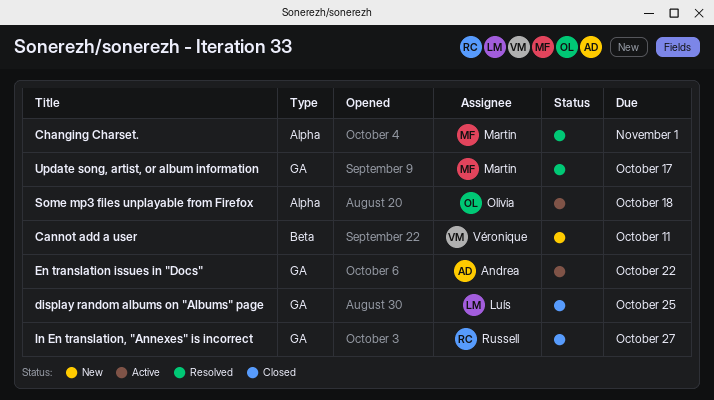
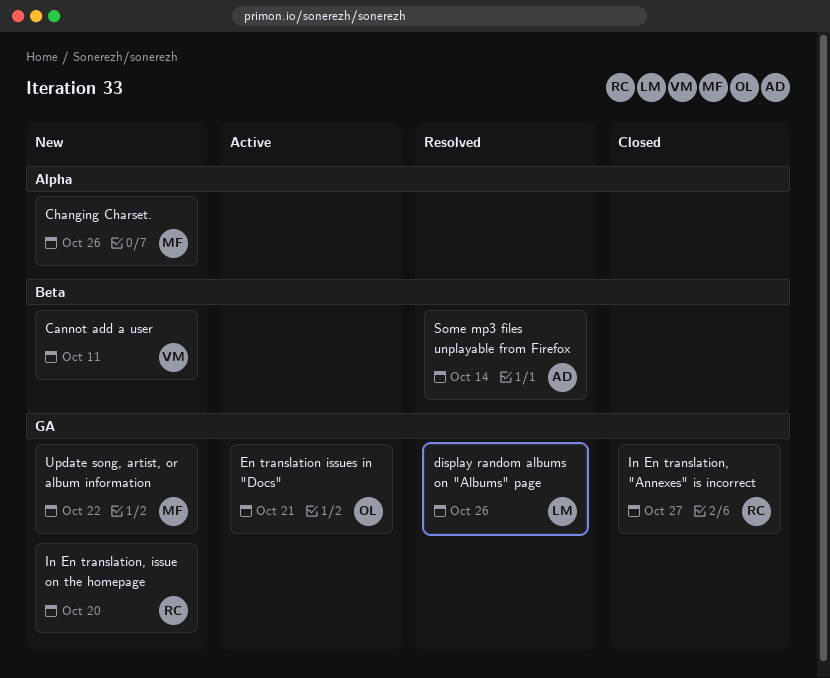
Changing Charset., status: Resolved -> New
Changing Charset., due: Nov 1 -> Oct 26
display random albums on "Albums" page, status: Closed -> Resolved
display random albums on "Albums" page, due: Oct 25 -> Oct 26
En translation issues in "Docs", owner: Andrea -> Olivia
En translation issues in "Docs", due: Oct 22 -> Oct 21
In En translation, issue on the homepage: none -> present
Some mp3 files unplayable from Firefox, status: Active -> Resolved
Some mp3 files unplayable from Firefox, owner: Olivia -> Andrea
Some mp3 files unplayable from Firefox, label: Alpha -> Beta
Some mp3 files unplayable from Firefox, due: Oct 18 -> Oct 14
Update song, artist, or album information, status: Resolved -> New
Update song, artist, or album information, due: Oct 17 -> Oct 22

